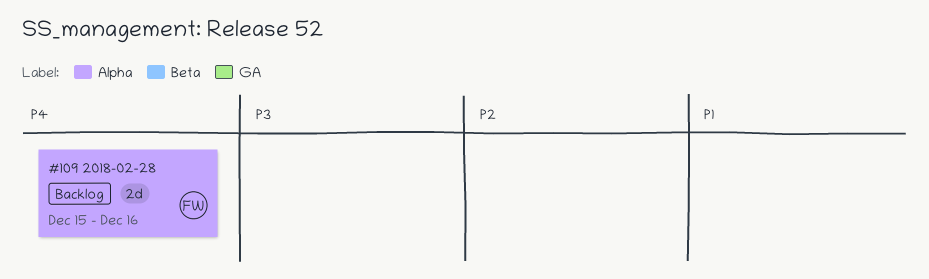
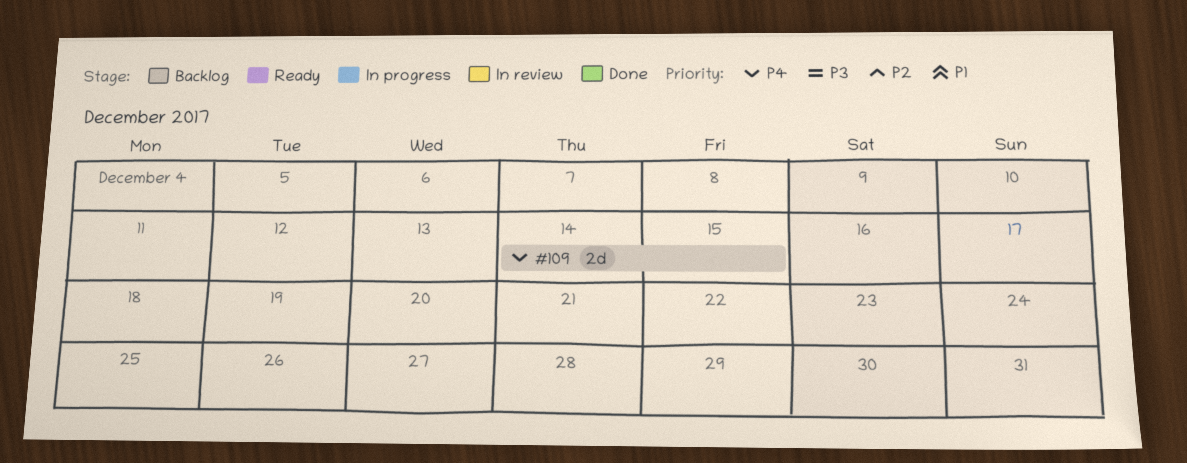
#109, start: Dec 15 -> Dec 14
#109, due: Dec 16 -> Dec 15

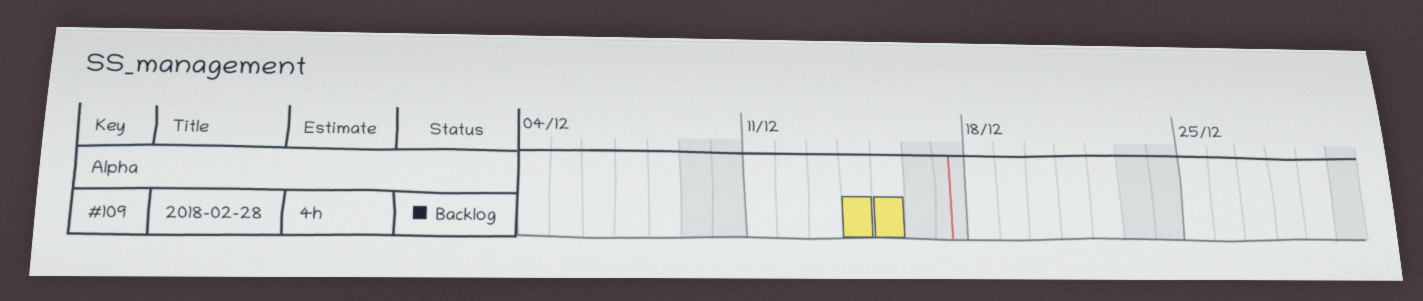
#109, estimate: 2d -> 4h

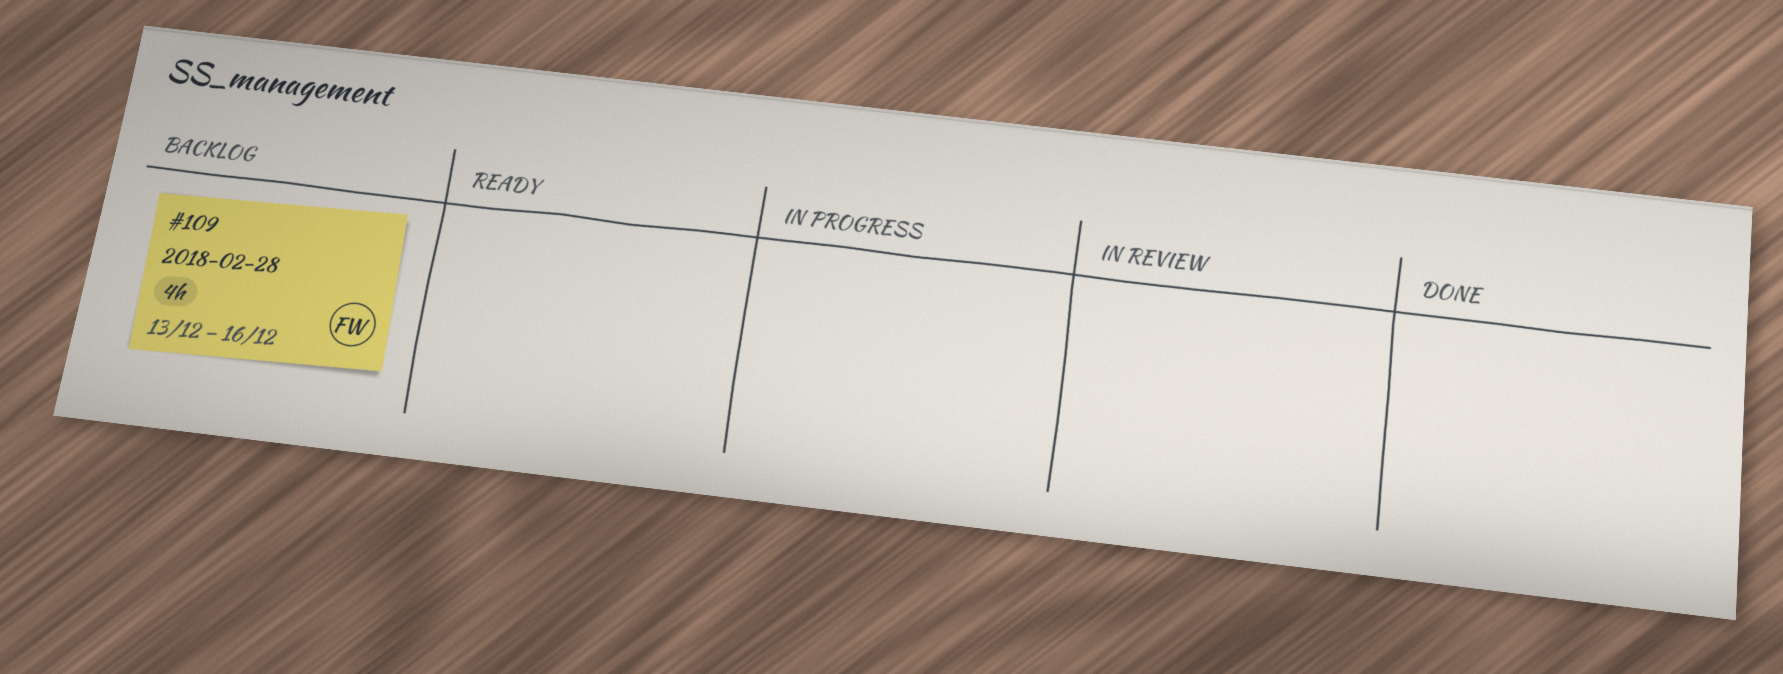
#109, start: Dec 14 -> Dec 13
#109, due: Dec 15 -> Dec 16

